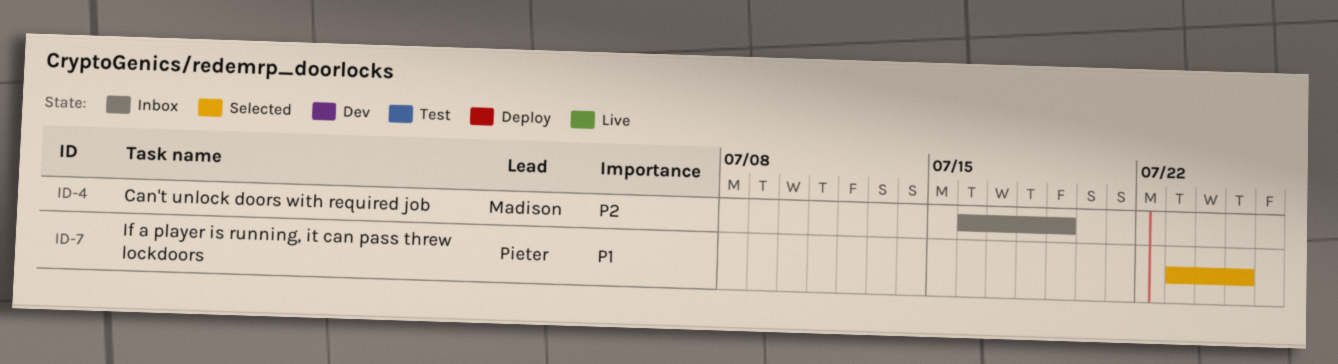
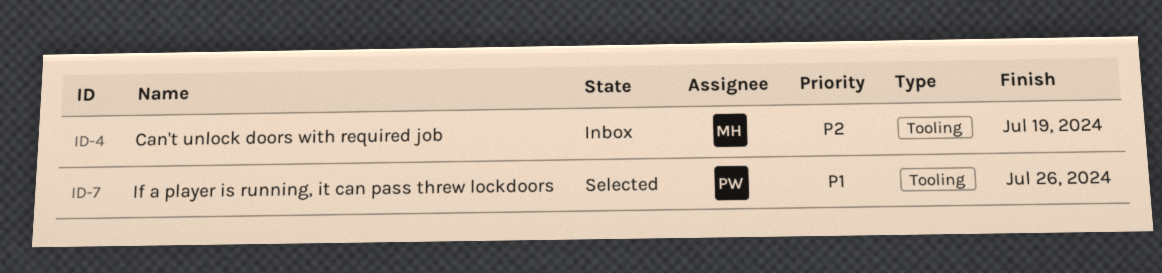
ID-7, due: Jul 25 -> Jul 26

